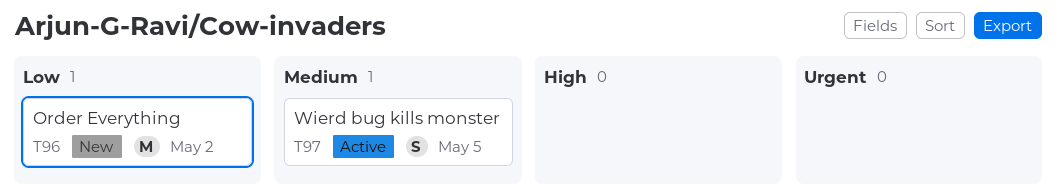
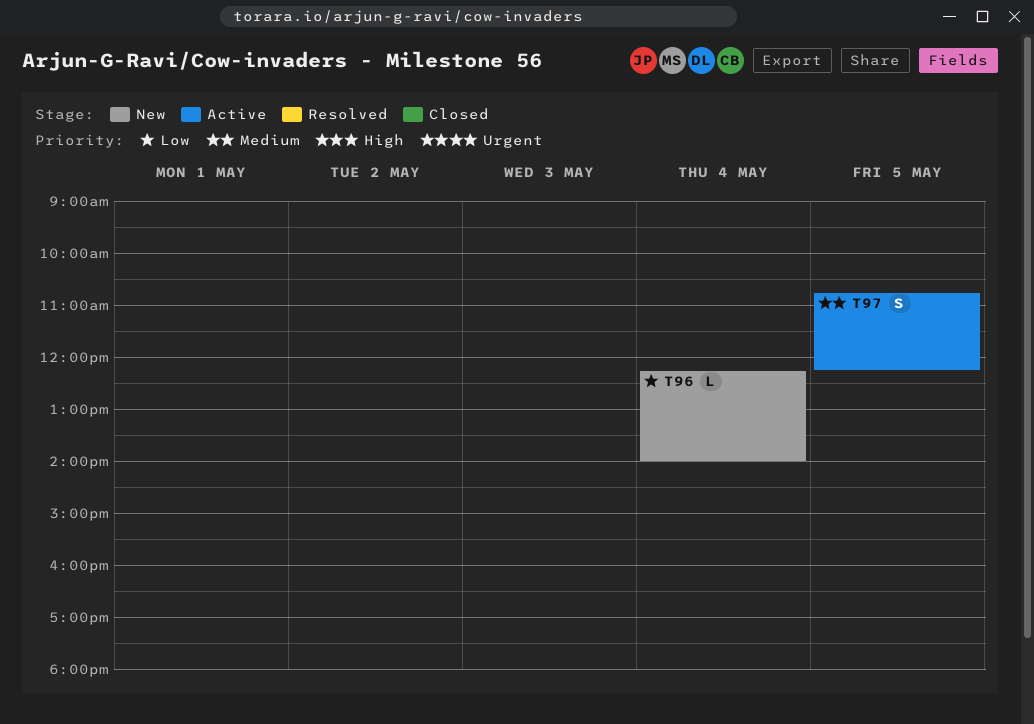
T96, estimate: M -> L
T96, day: May 2 -> May 4

